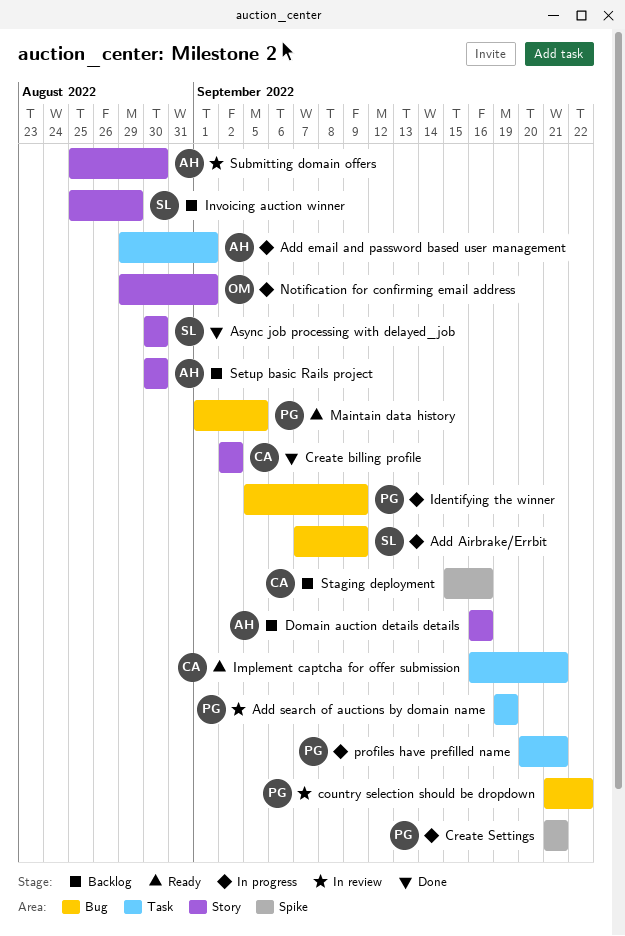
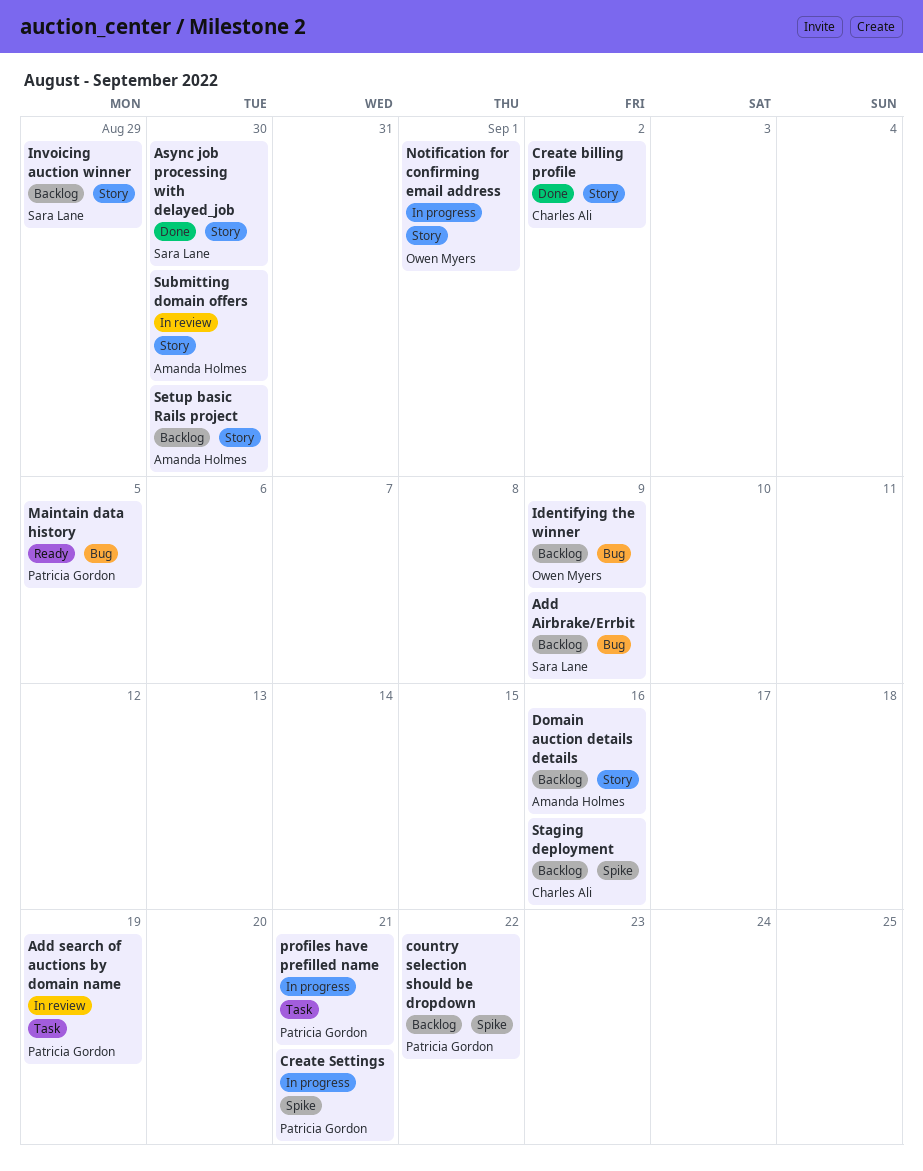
Add Airbrake/Errbit, status: In progress -> Backlog
Add email and password based user management: present -> none
country selection should be dropdown, status: In review -> Backlog
country selection should be dropdown, label: Bug -> Spike
Identifying the winner, status: In progress -> Backlog
Identifying the winner, owner: Patricia Gordon -> Owen Myers
Implement captcha for offer submission: present -> none

